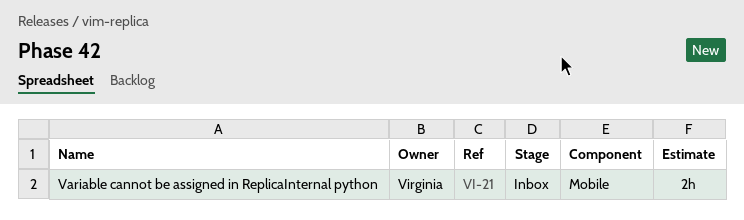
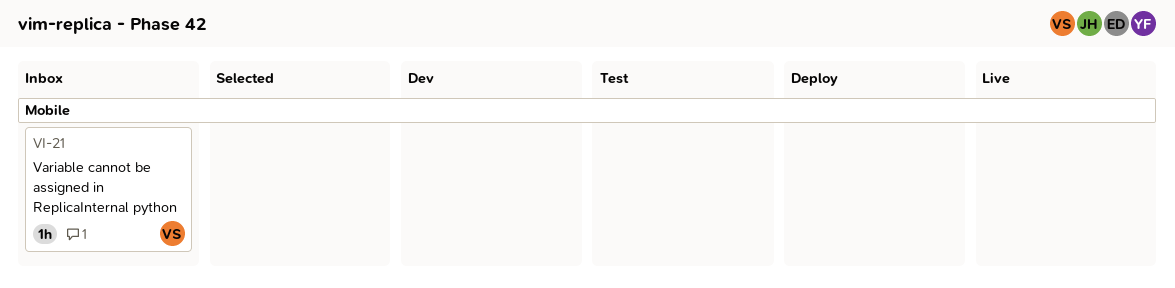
VI-21, estimate: 2h -> 1h

